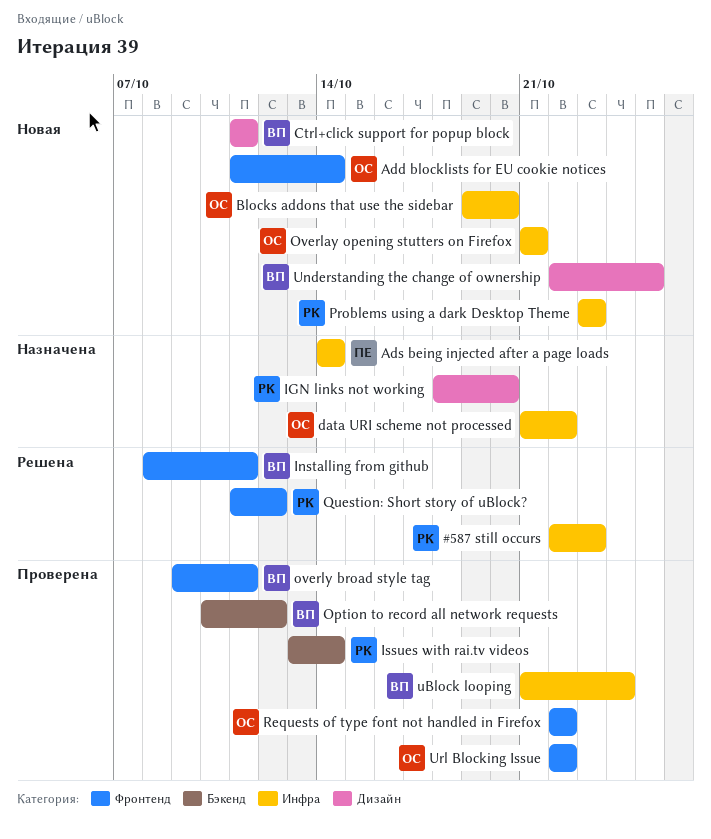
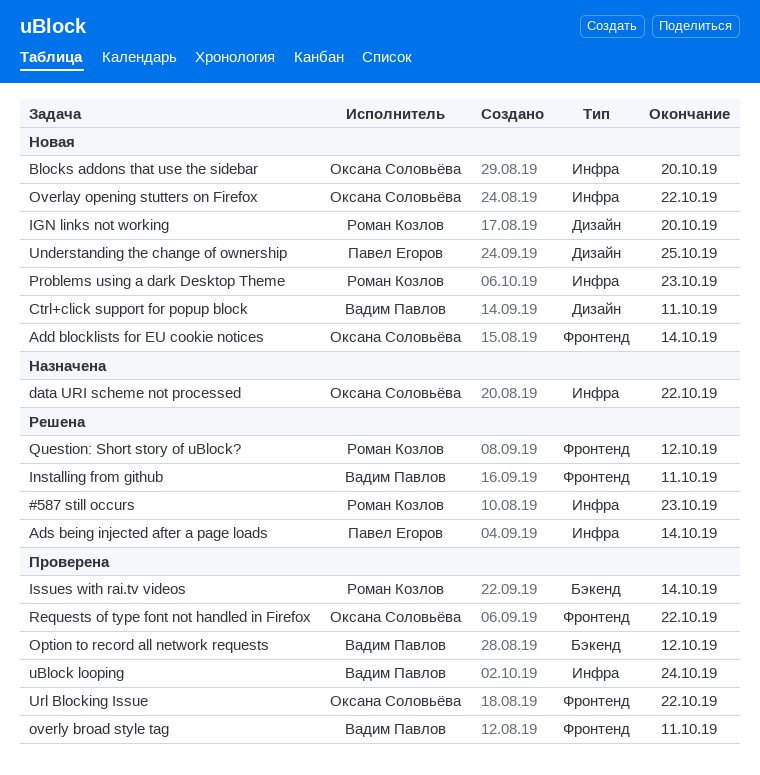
Ads being injected after a page loads, status: Назначена -> Решена
IGN links not working, status: Назначена -> Новая
Overlay opening stutters on Firefox, due: Oct 21 -> Oct 22
Understanding the change of ownership, owner: Вадим Павлов -> Павел Егоров

